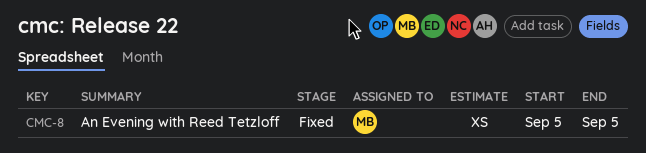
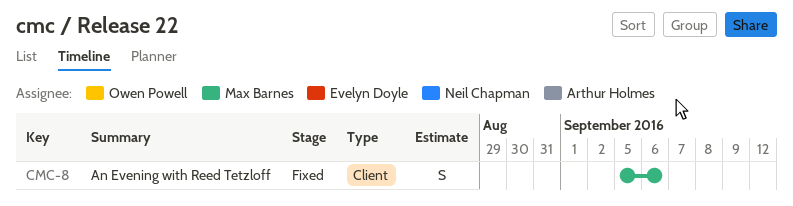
CMC-8, estimate: XS -> S
CMC-8, due: Sep 5 -> Sep 6

